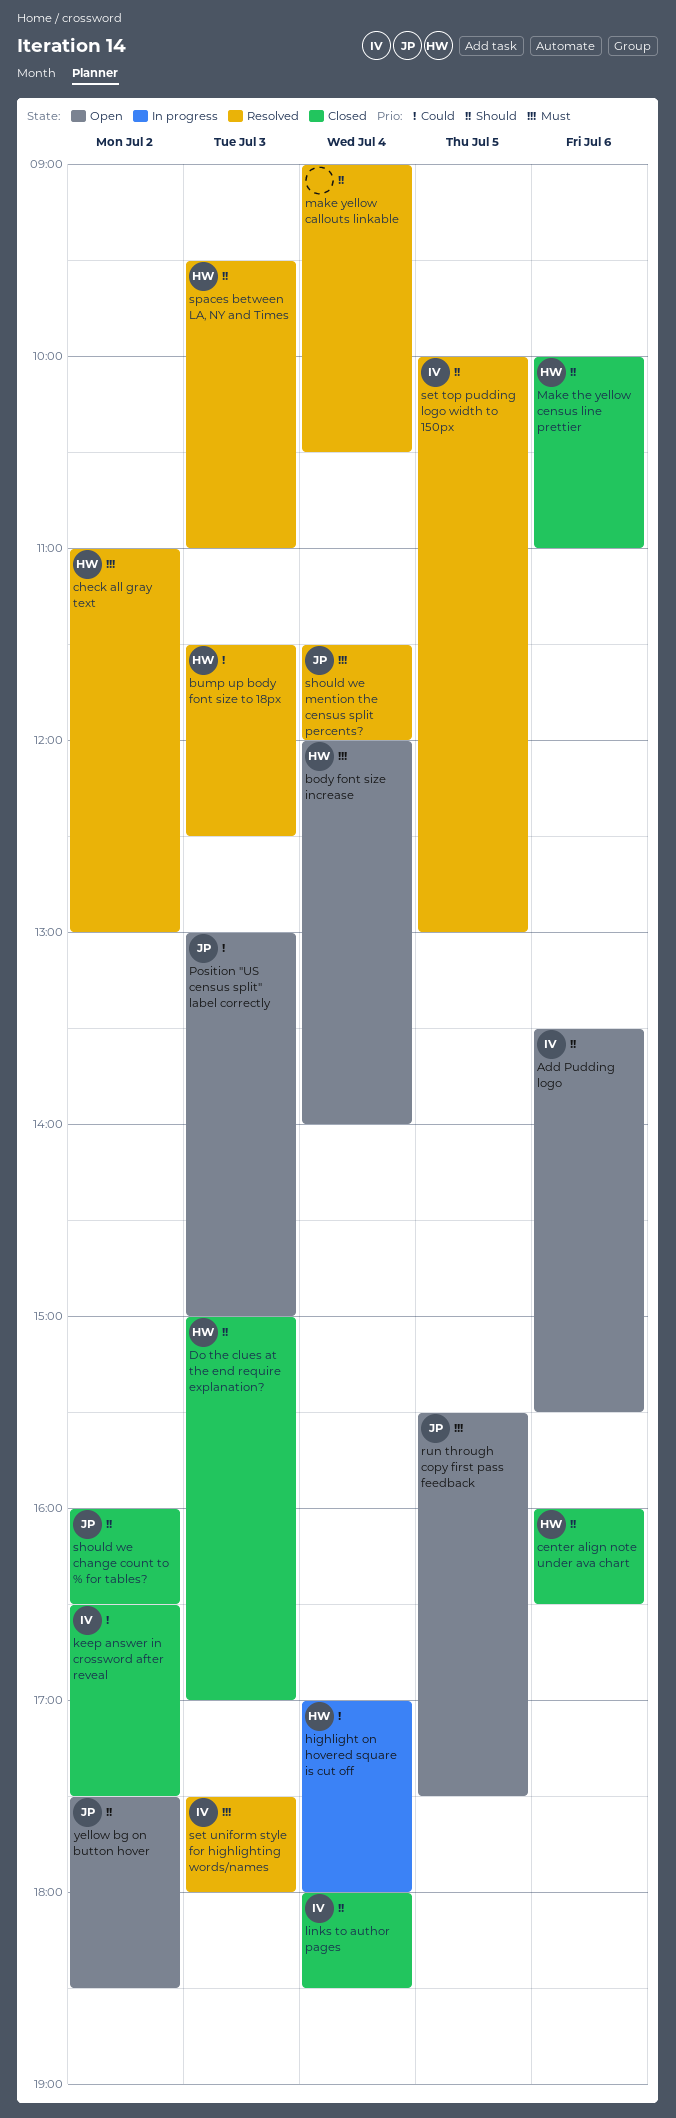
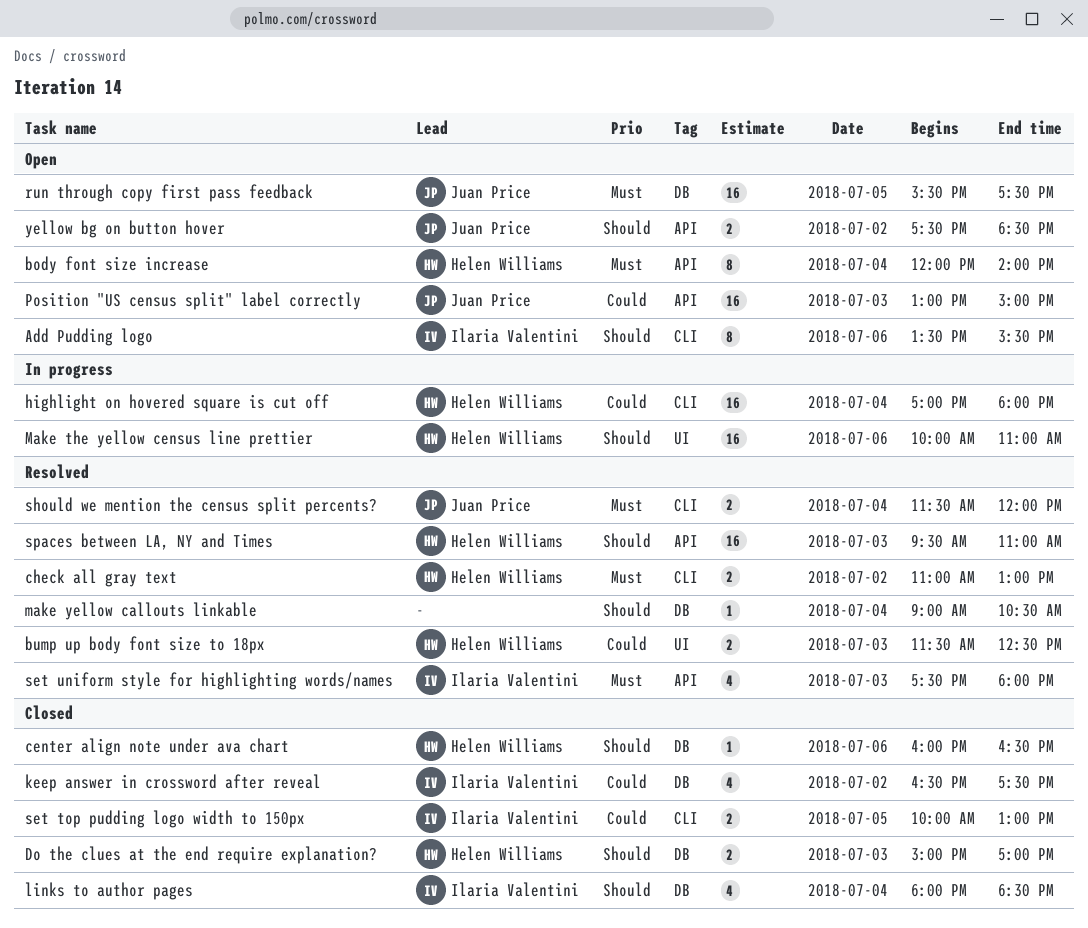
Make the yellow census line prettier, status: Closed -> In progress
set top pudding logo width to 150px, status: Resolved -> Closed
set top pudding logo width to 150px, priority: Should -> Could
should we change count to % for tables?: present -> none

